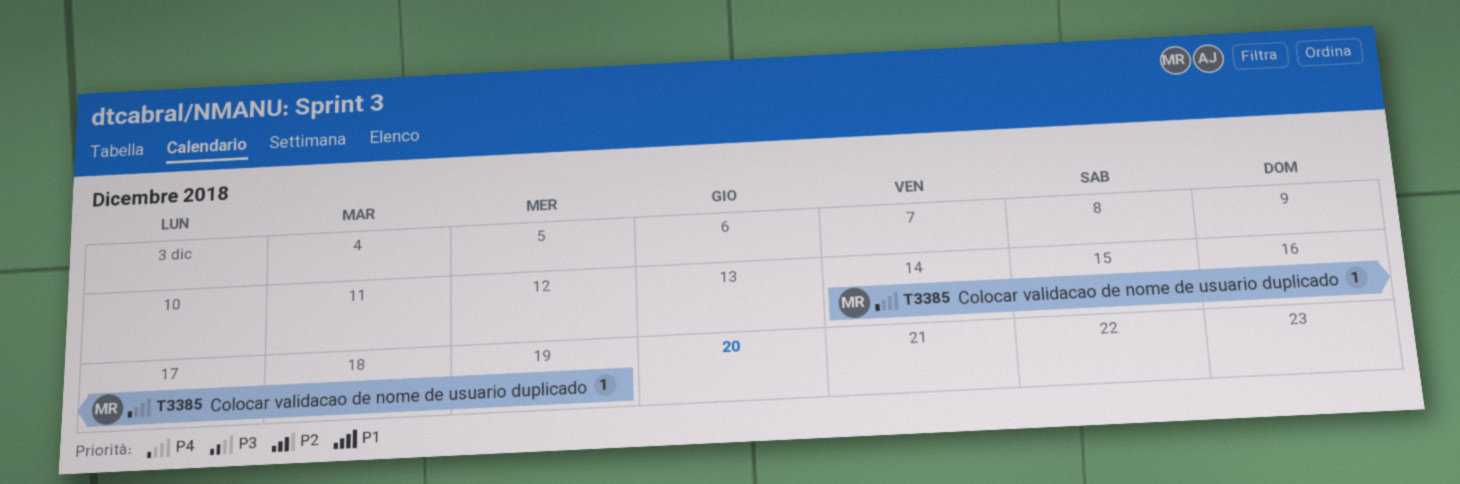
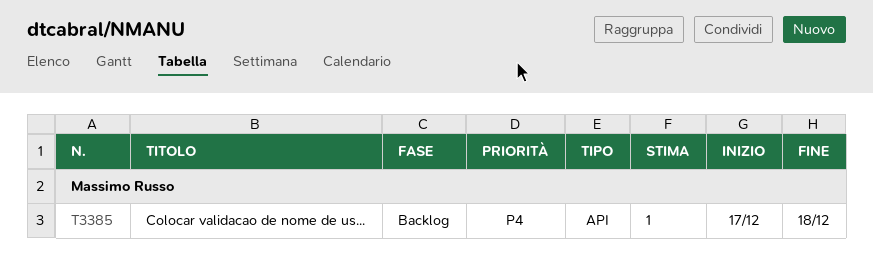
T3385, start: Dec 14 -> Dec 17
T3385, due: Dec 19 -> Dec 18

